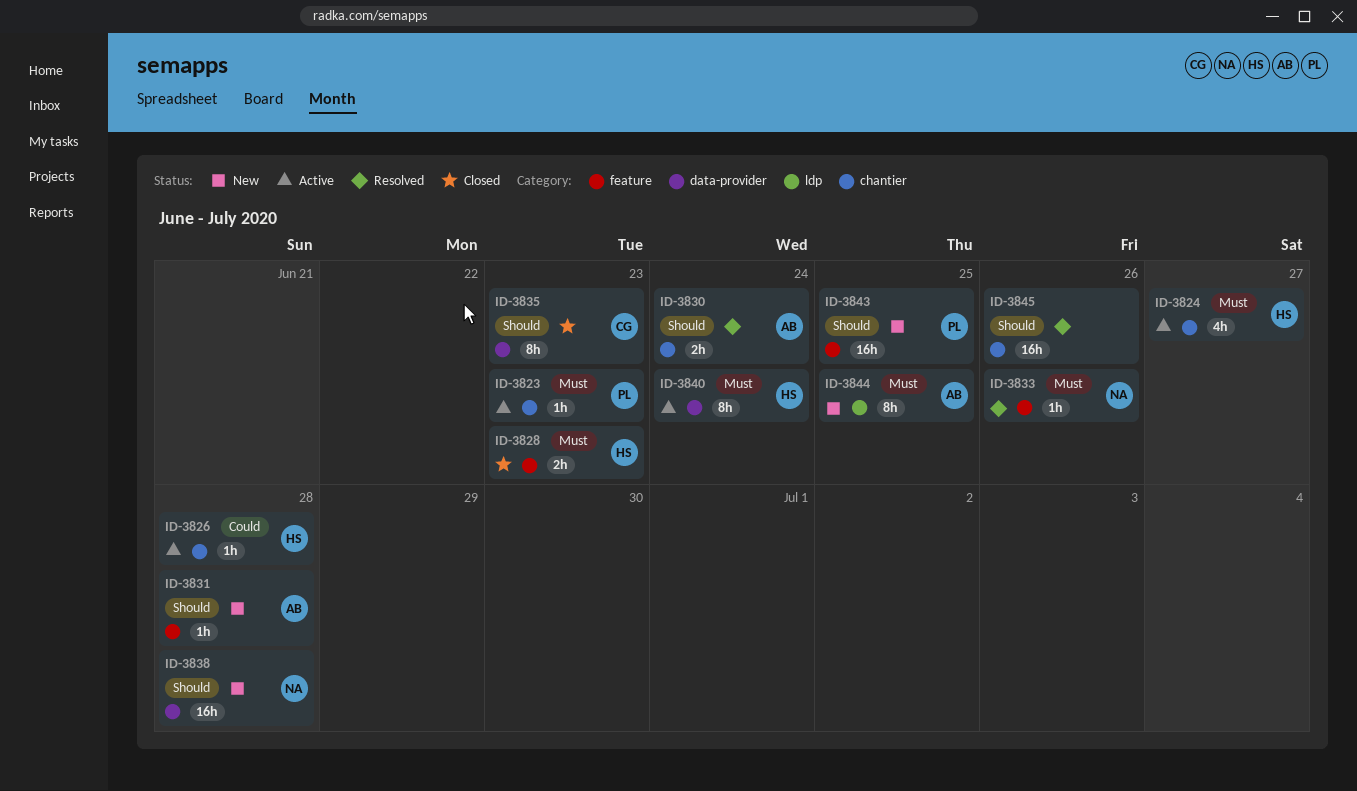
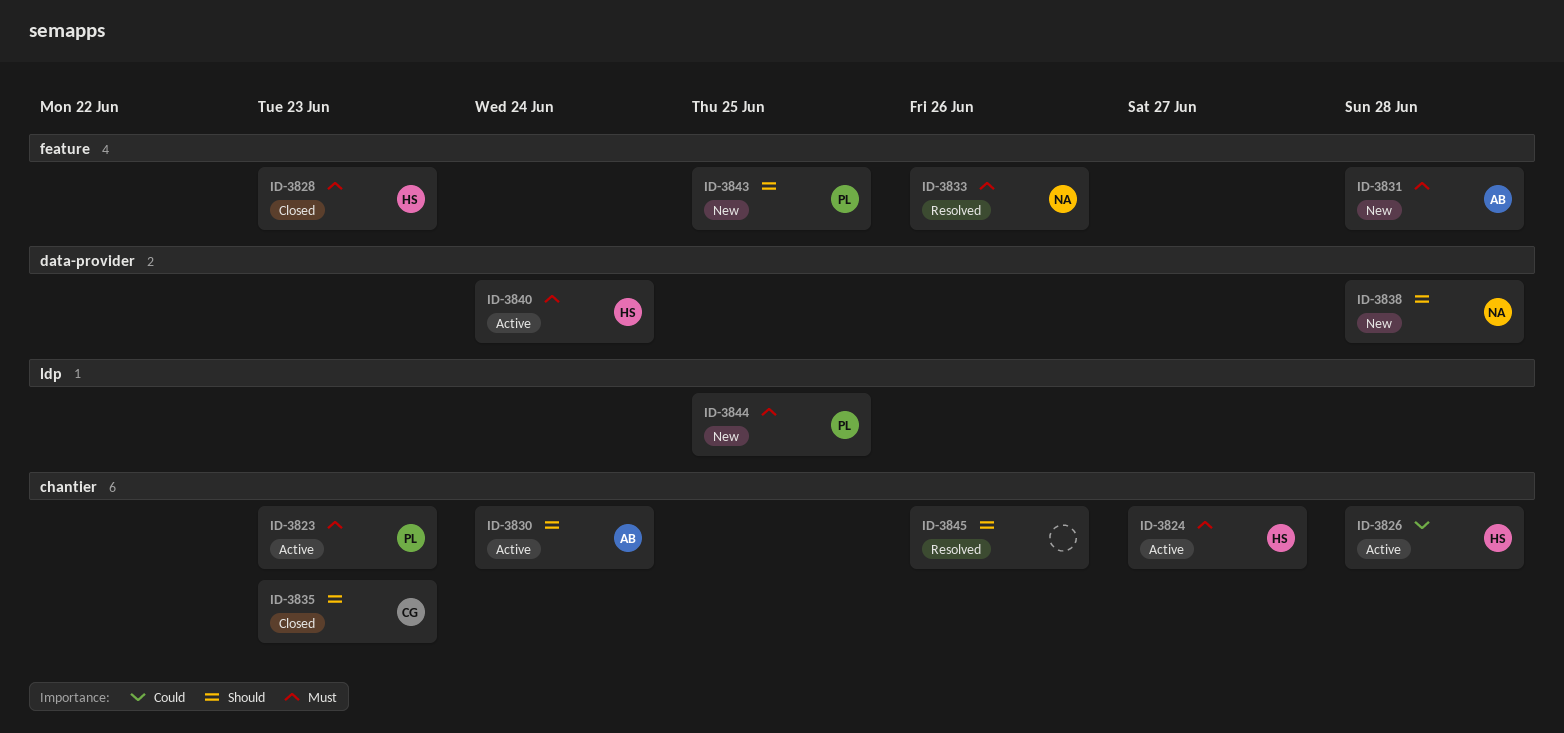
ID-3830, status: Resolved -> Active
ID-3831, priority: Should -> Must
ID-3835, label: data-provider -> chantier
ID-3844, owner: AB -> PL

